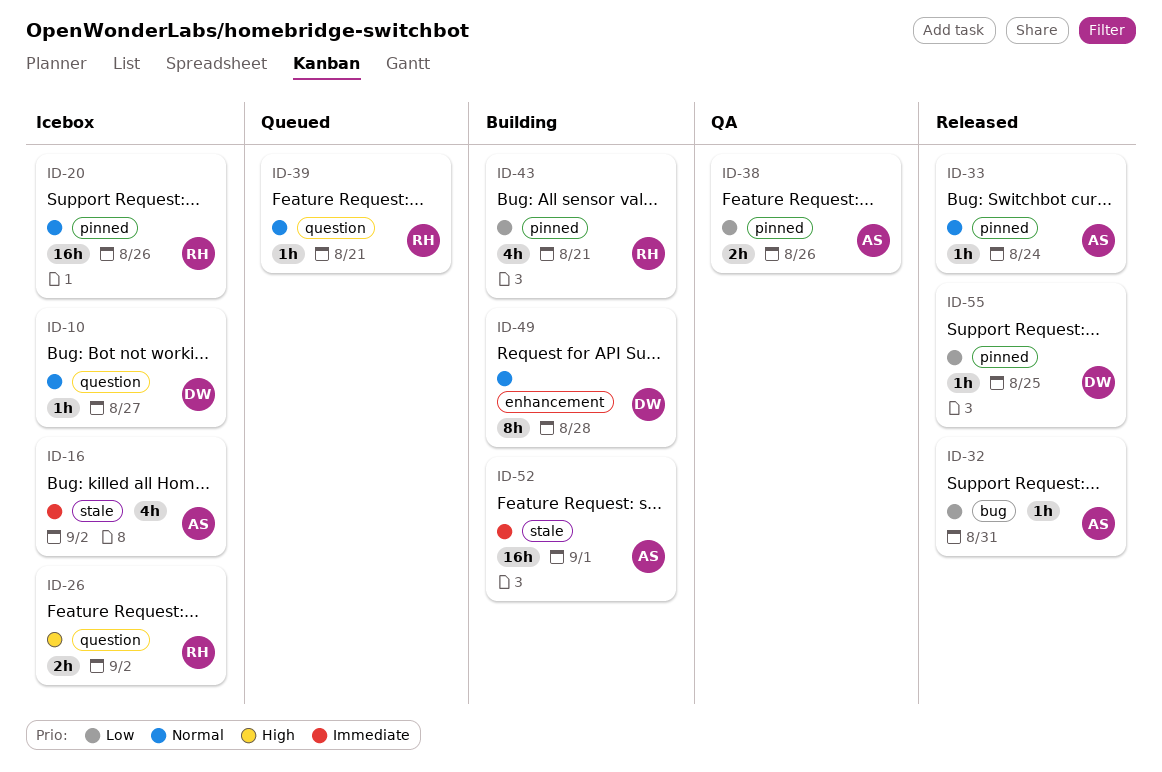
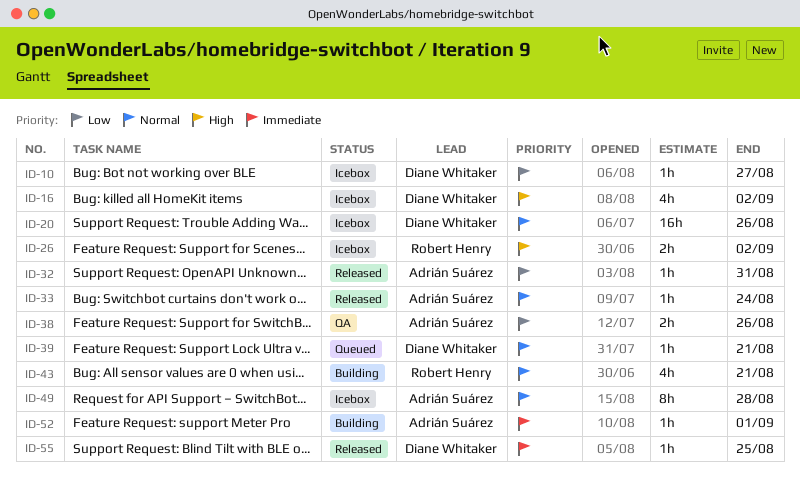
ID-10, priority: Normal -> Low
ID-16, owner: Adrián Suárez -> Diane Whitaker
ID-16, priority: Immediate -> High
ID-20, owner: Robert Henry -> Diane Whitaker
ID-39, owner: Robert Henry -> Diane Whitaker
ID-43, priority: Low -> Normal
ID-49, status: Building -> Icebox
ID-49, owner: Diane Whitaker -> Adrián Suárez
ID-52, estimate: 16h -> 1h
ID-55, priority: Low -> Immediate

